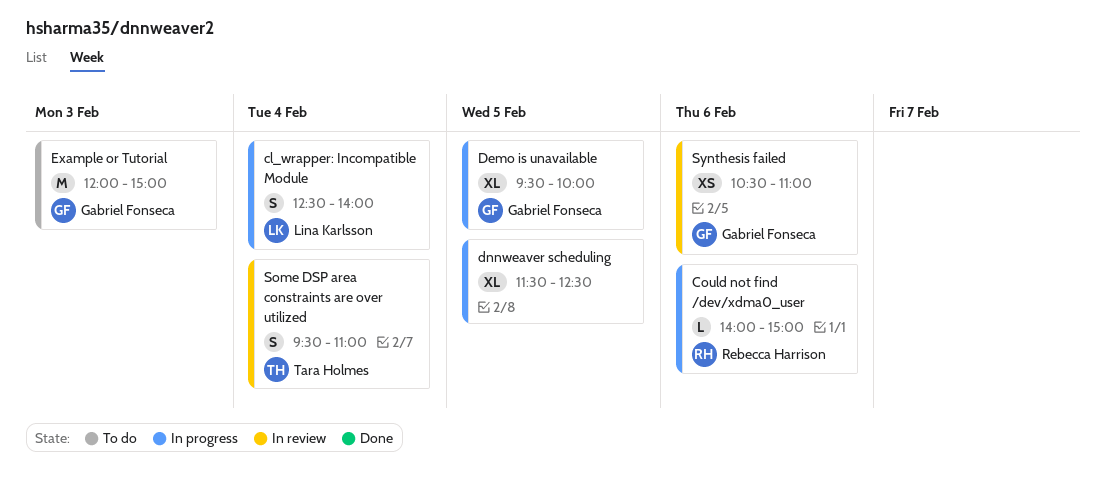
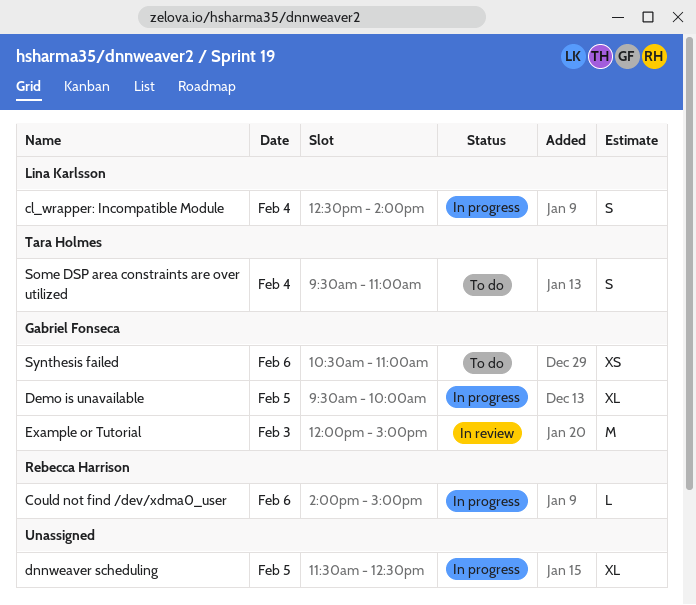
Example or Tutorial, status: To do -> In review
Some DSP area constraints are over utilized, status: In review -> To do
Synthesis failed, status: In review -> To do

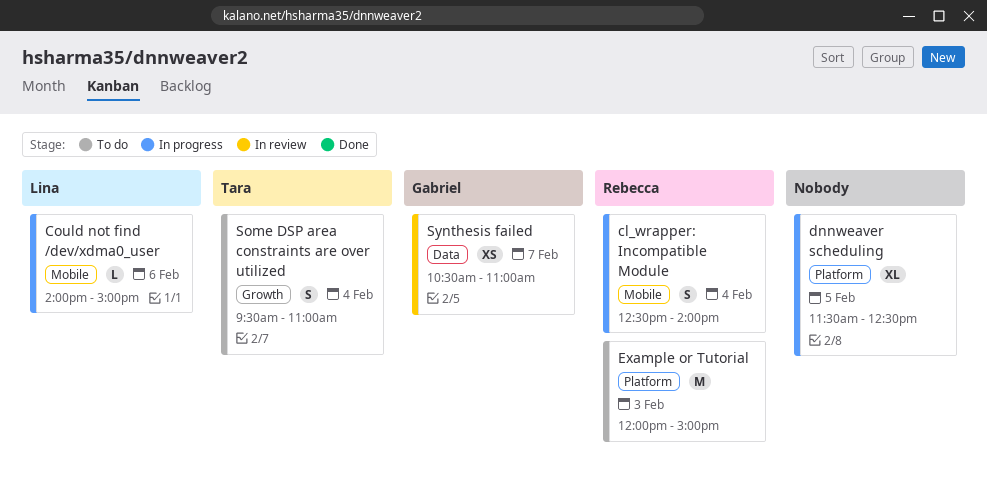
cl_wrapper: Incompatible Module, owner: Lina Karlsson -> Rebecca Harrison
Could not find /dev/xdma0_user, owner: Rebecca Harrison -> Lina Karlsson
Demo is unavailable: present -> none
Example or Tutorial, status: In review -> To do
Example or Tutorial, owner: Gabriel Fonseca -> Rebecca Harrison
Synthesis failed, status: To do -> In review
Synthesis failed, day: Feb 6 -> Feb 7

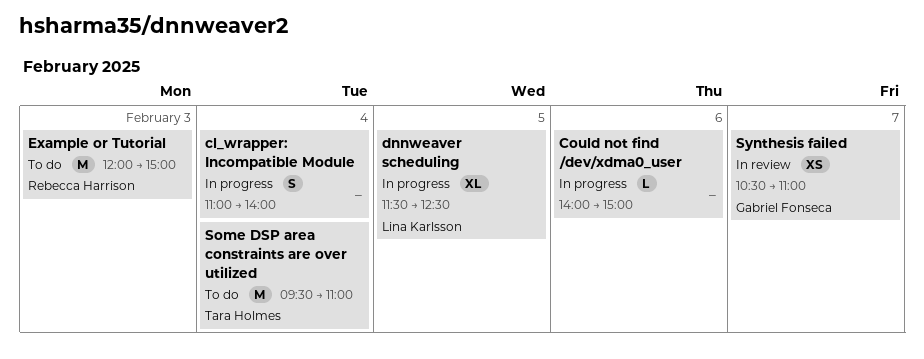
cl_wrapper: Incompatible Module, owner: Rebecca Harrison -> none
cl_wrapper: Incompatible Module, begins: 12:30 -> 11:00
Could not find /dev/xdma0_user, owner: Lina Karlsson -> none
dnnweaver scheduling, owner: none -> Lina Karlsson
Some DSP area constraints are over utilized, estimate: S -> M

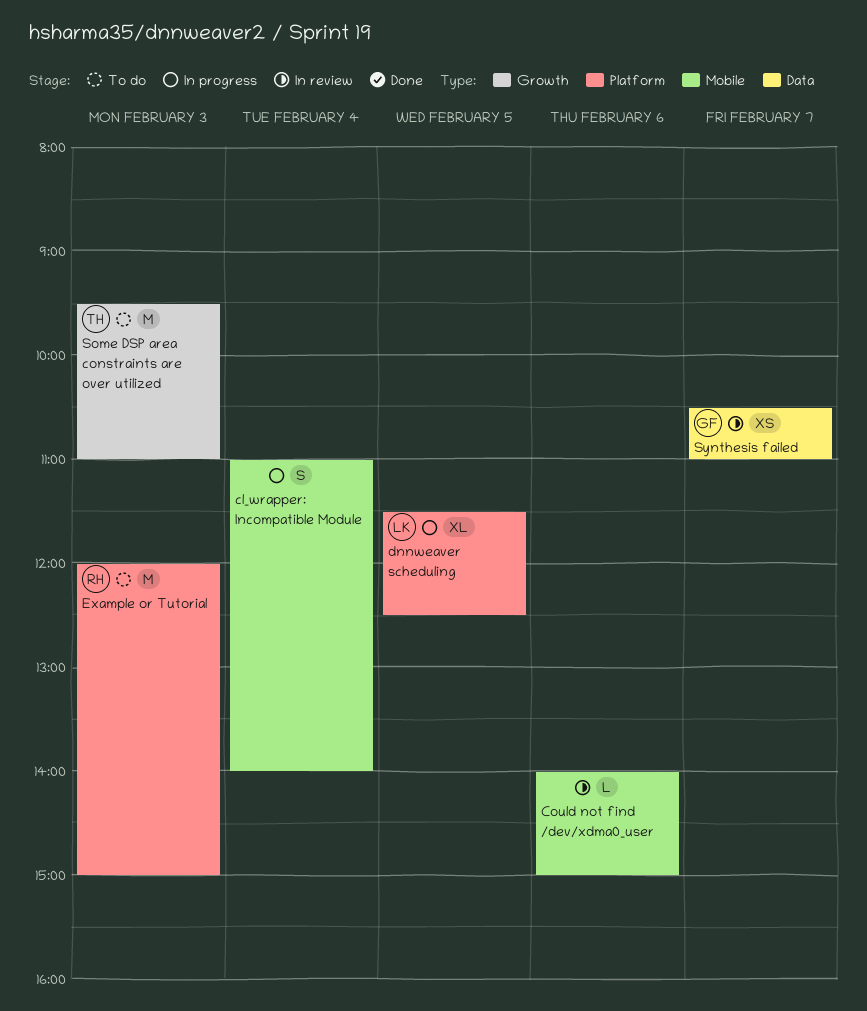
Could not find /dev/xdma0_user, status: In progress -> In review
Some DSP area constraints are over utilized, day: Feb 4 -> Feb 3

